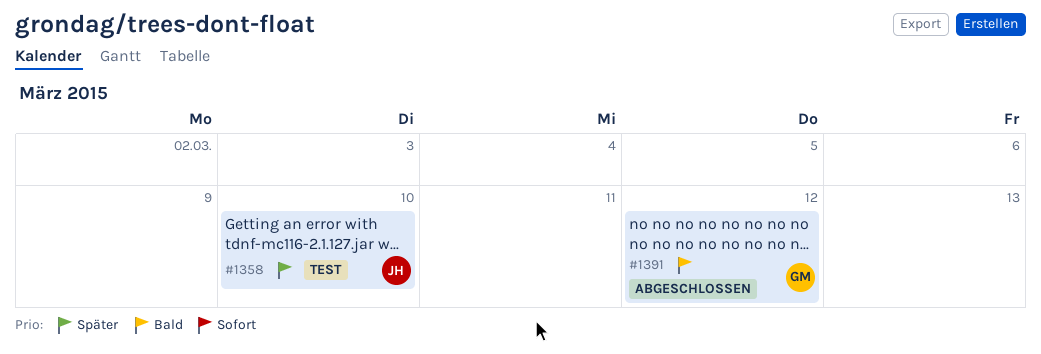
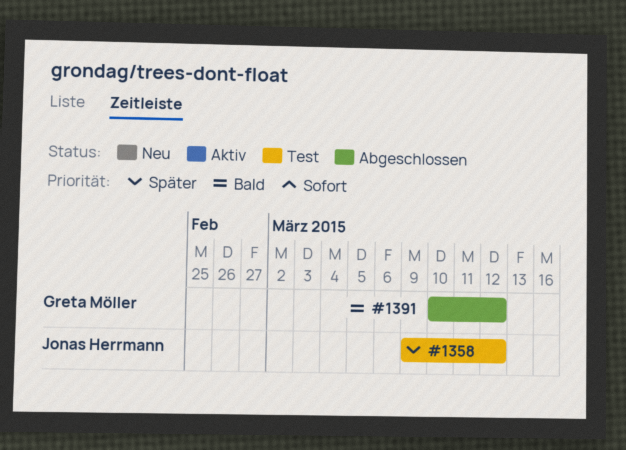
#1358, due: Mar 10 -> Mar 12

